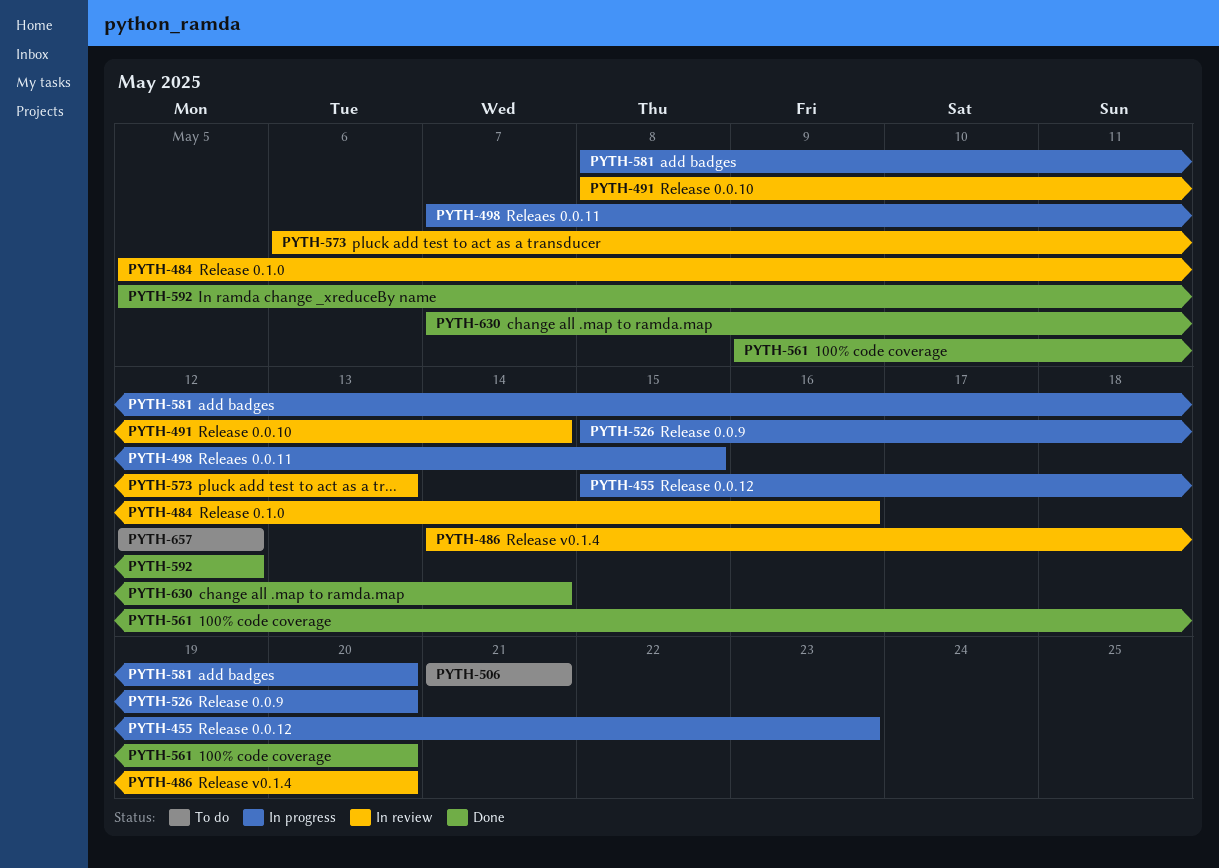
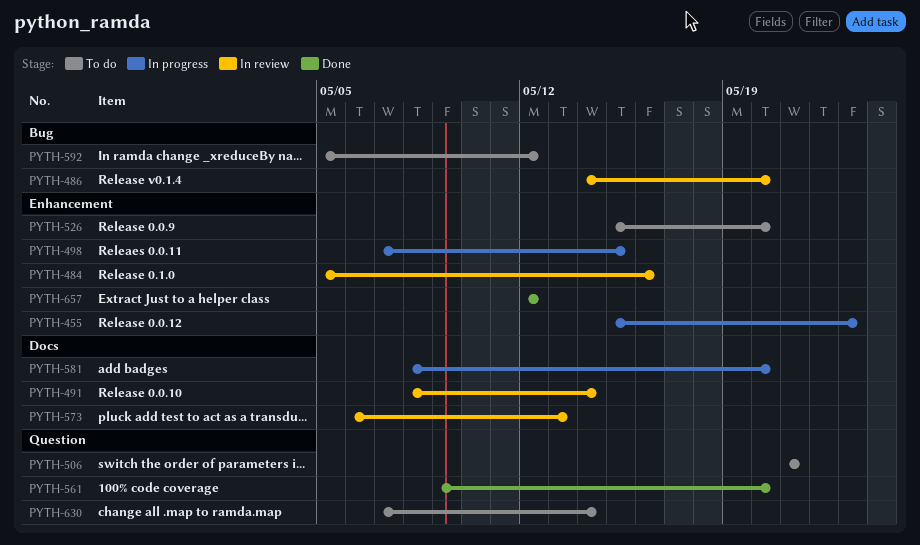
PYTH-526, status: In progress -> To do
PYTH-592, status: Done -> To do
PYTH-630, status: Done -> To do
PYTH-657, status: To do -> Done

